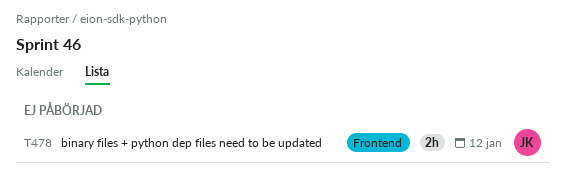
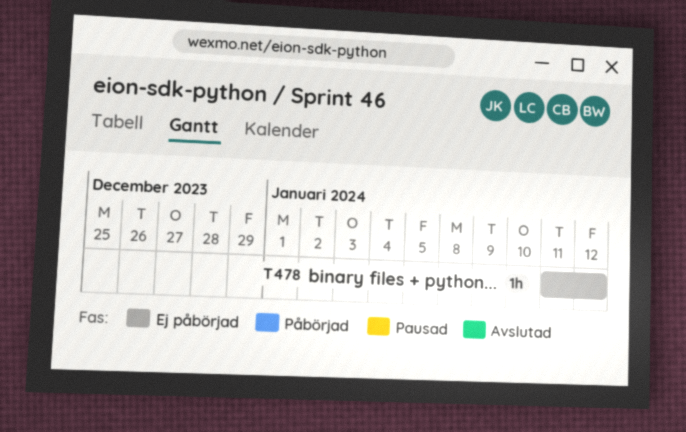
T478, estimate: 2h -> 1h

